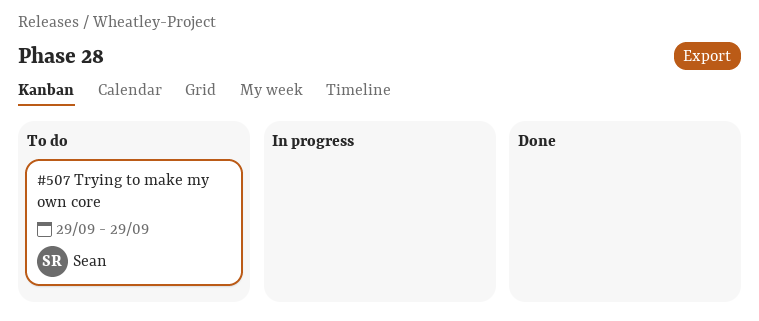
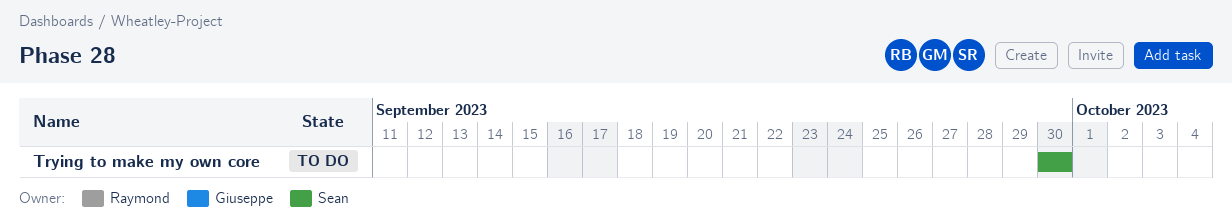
Trying to make my own core, start: Sep 29 -> Sep 30
Trying to make my own core, due: Sep 29 -> Sep 30

